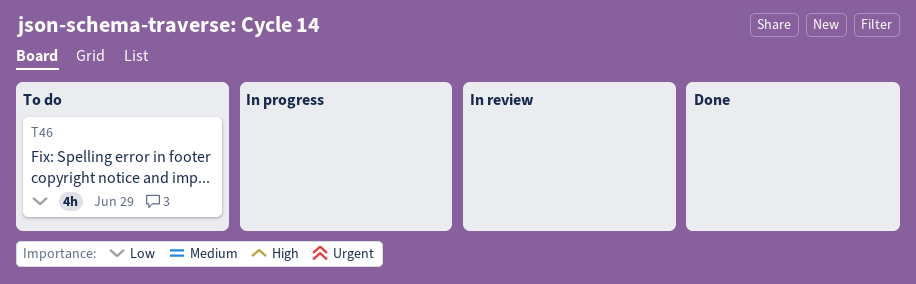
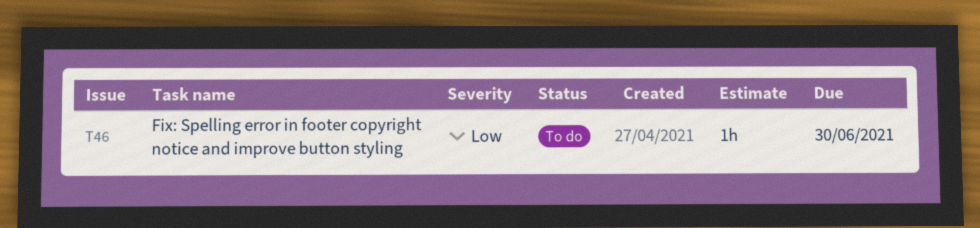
T46, estimate: 4h -> 1h
T46, due: Jun 29 -> Jun 30

